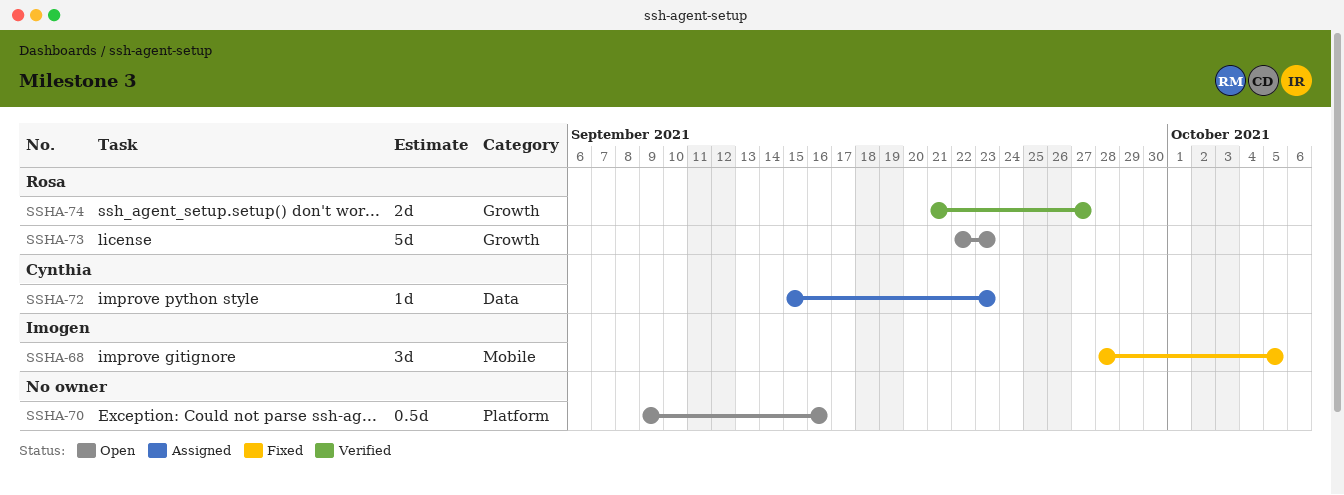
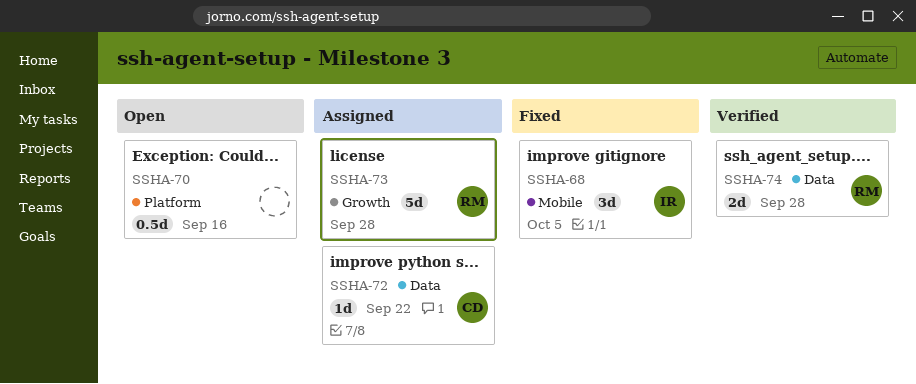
SSHA-72, due: Sep 23 -> Sep 22
SSHA-73, status: Open -> Assigned
SSHA-73, due: Sep 23 -> Sep 28
SSHA-74, label: Growth -> Data
SSHA-74, due: Sep 27 -> Sep 28

